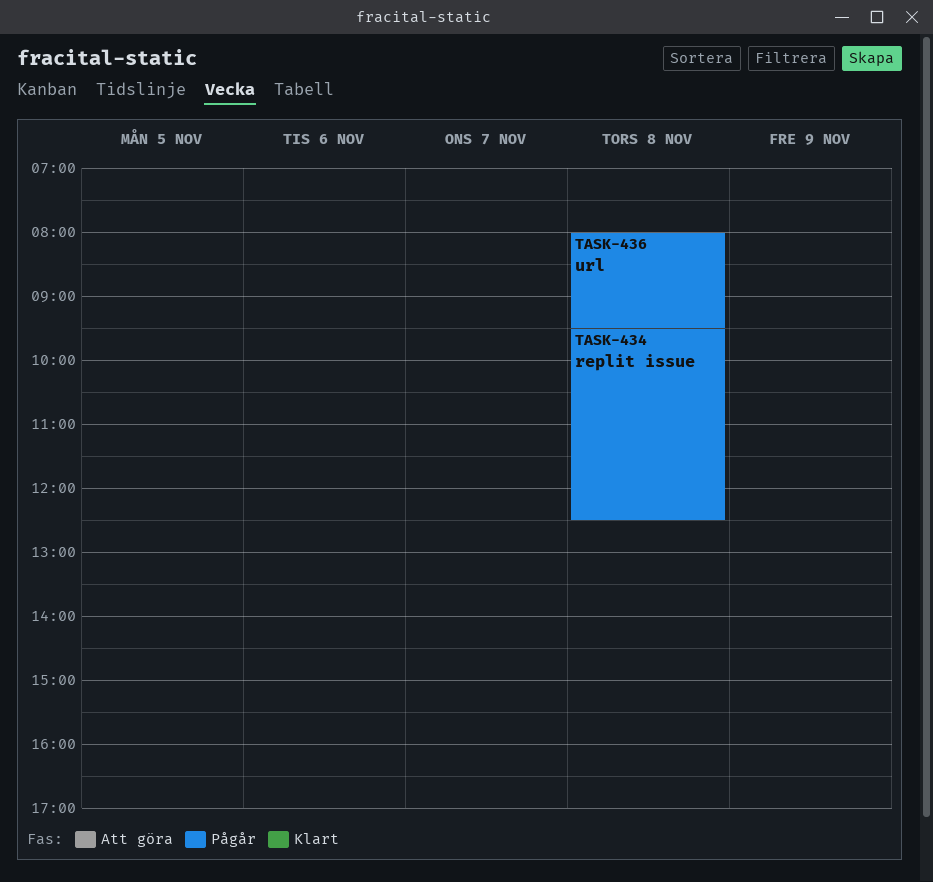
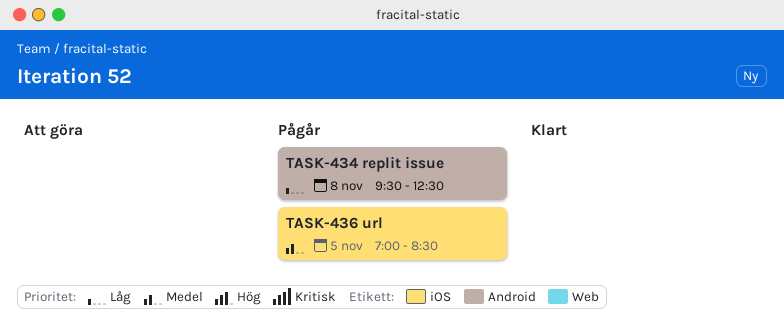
TASK-436, day: Nov 8 -> Nov 5
TASK-436, begins: 08:00 -> 07:00
TASK-436, ends: 09:30 -> 08:30

